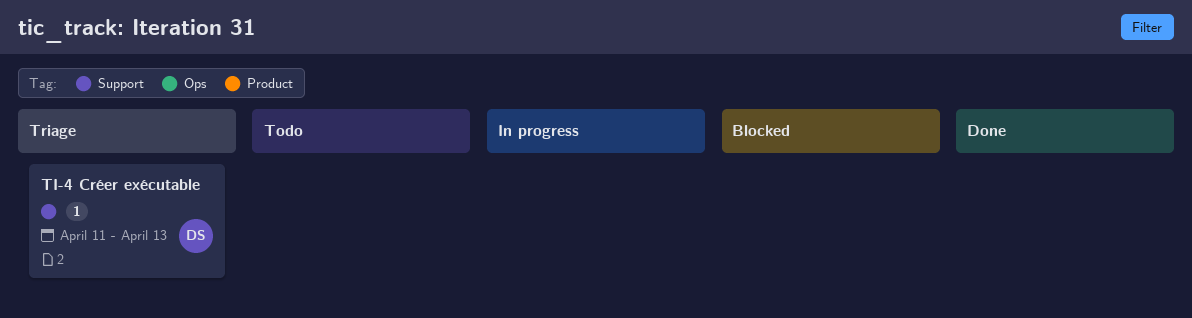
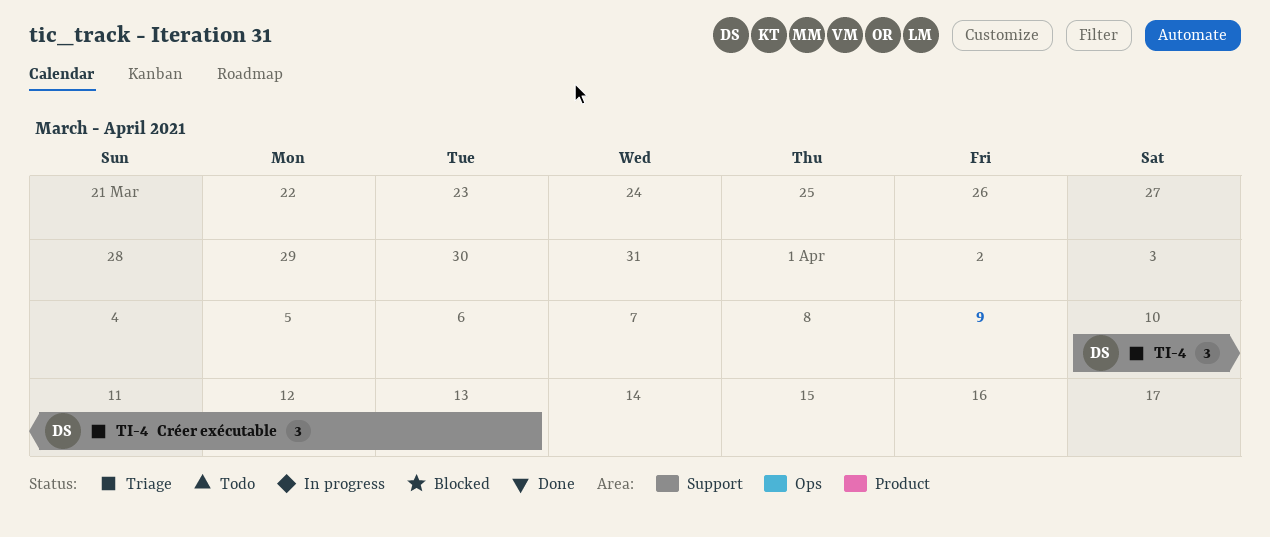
TI-4, estimate: 1 -> 3
TI-4, start: Apr 11 -> Apr 10

